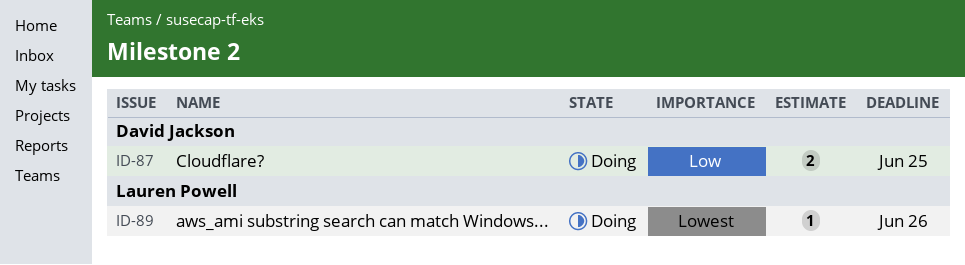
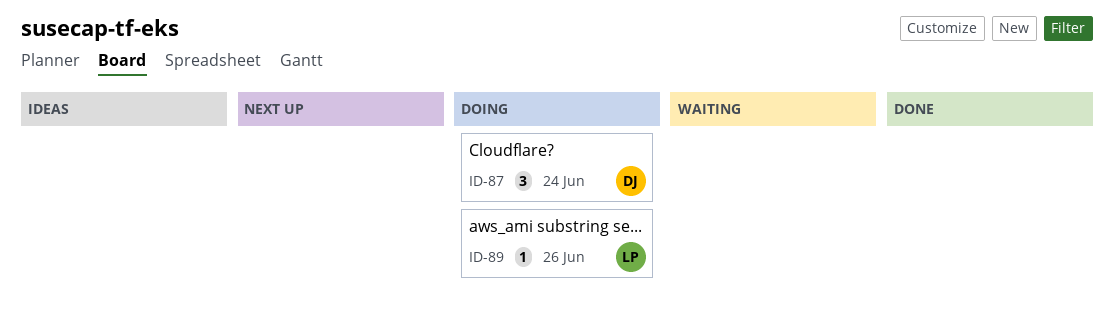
ID-87, estimate: 2 -> 3
ID-87, due: Jun 25 -> Jun 24

